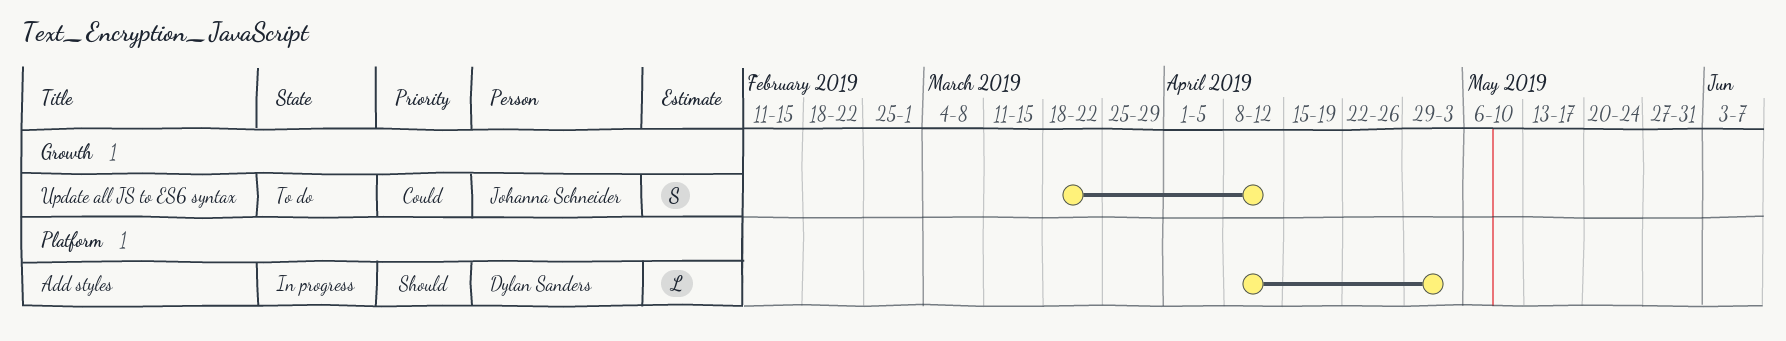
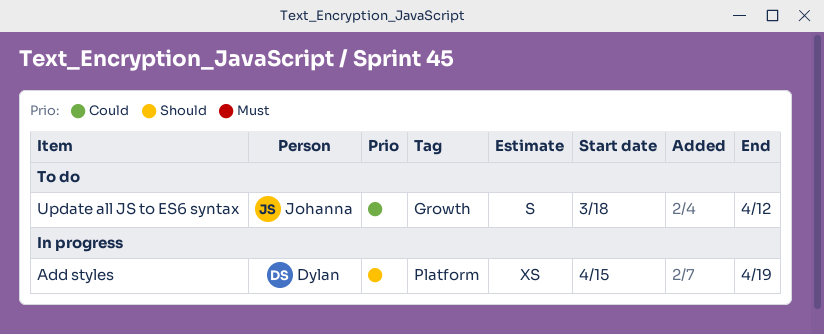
Add styles, estimate: L -> XS
Add styles, start: Apr 8 -> Apr 15
Add styles, due: May 3 -> Apr 19

